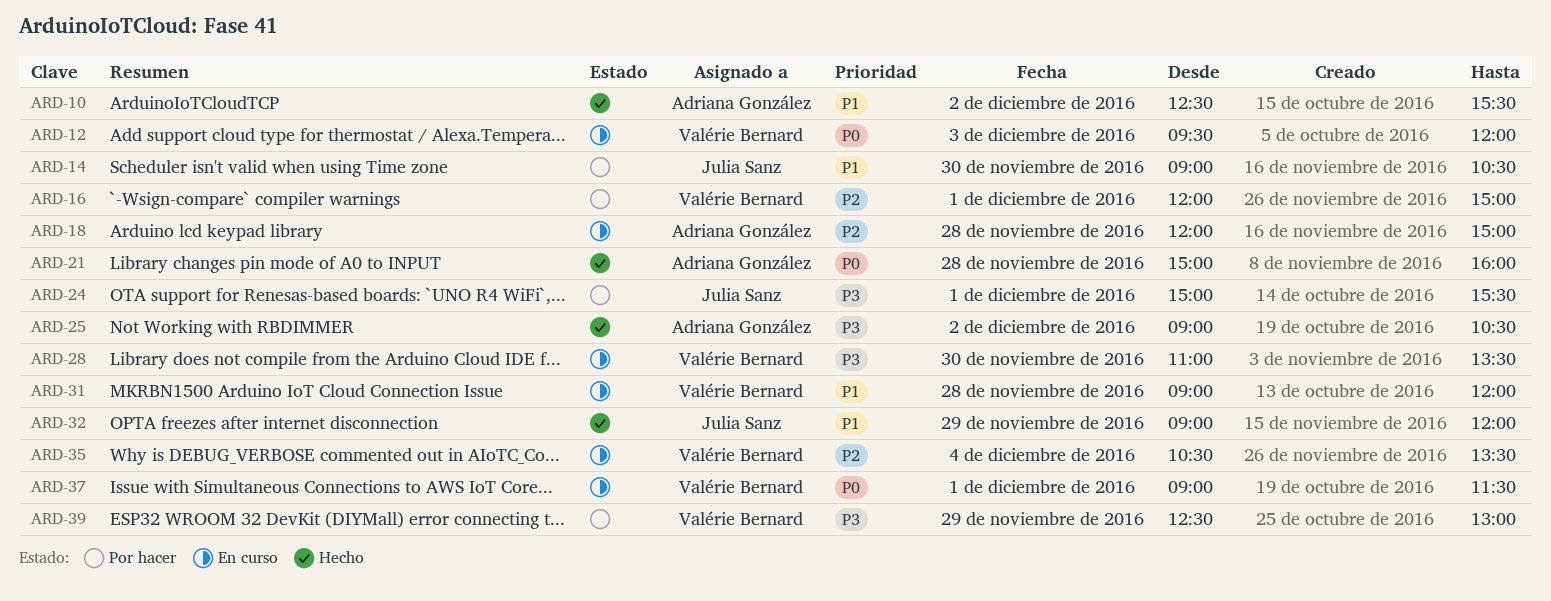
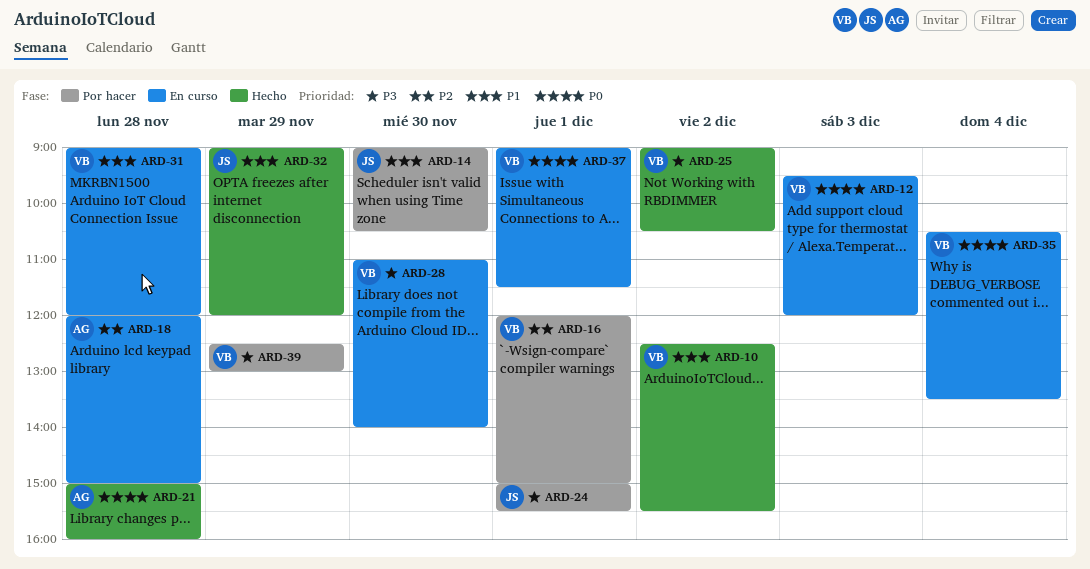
ARD-10, owner: Adriana González -> Valérie Bernard
ARD-25, owner: Adriana González -> Valérie Bernard
ARD-28, ends: 13:30 -> 14:00
ARD-35, priority: P2 -> P0

